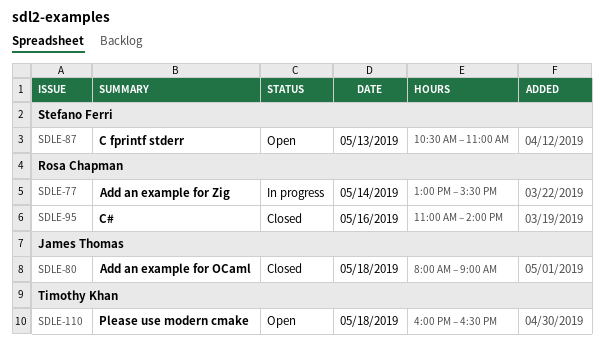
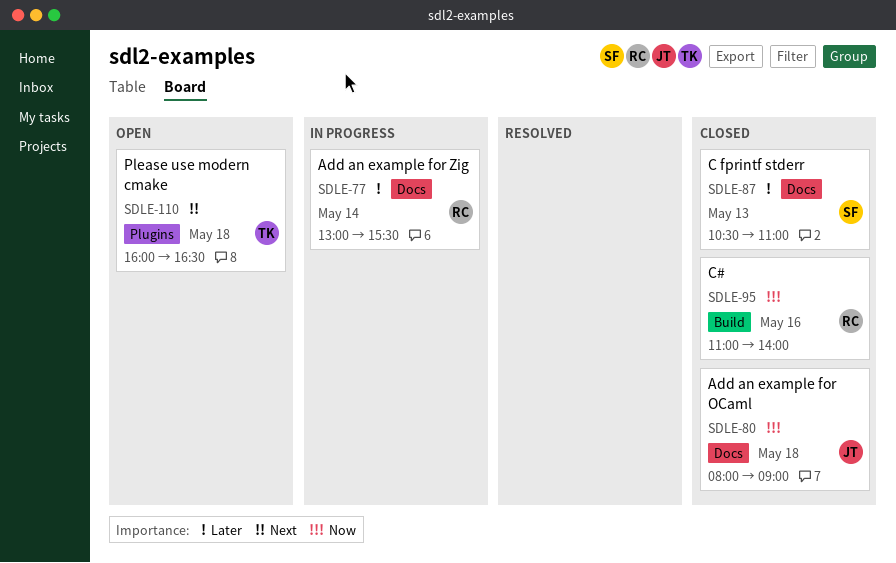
SDLE-87, status: Open -> Closed

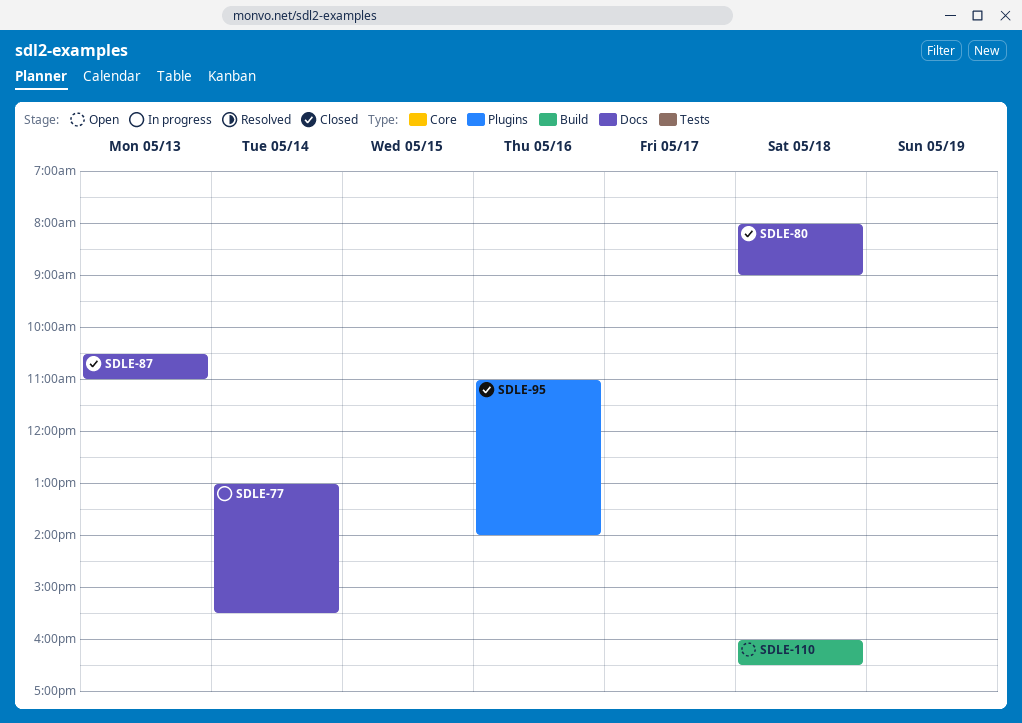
SDLE-95, label: Build -> Plugins
SDLE-110, label: Plugins -> Build

